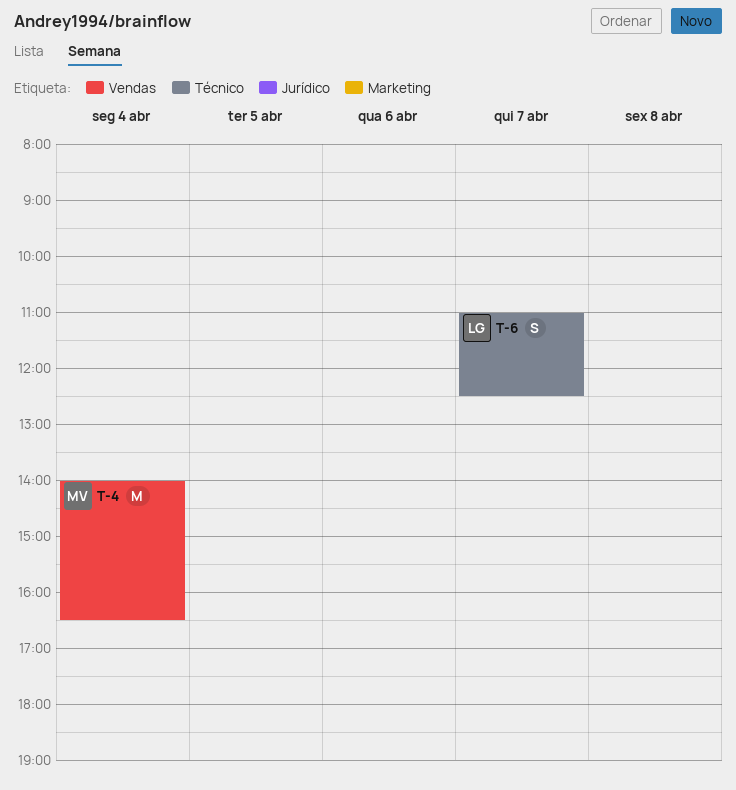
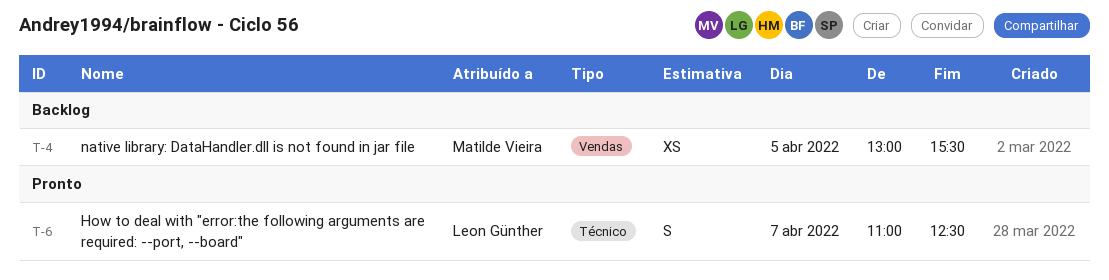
T-4, estimate: M -> XS
T-4, day: Apr 4 -> Apr 5
T-4, begins: 14:00 -> 13:00
T-4, ends: 16:30 -> 15:30

